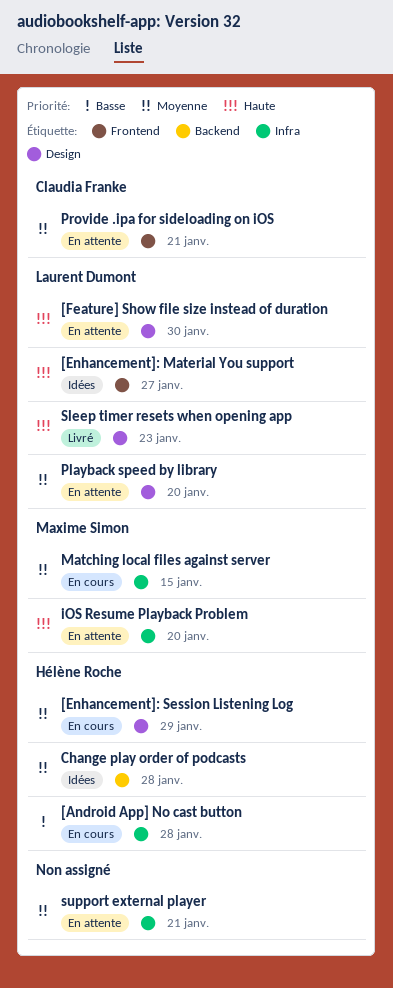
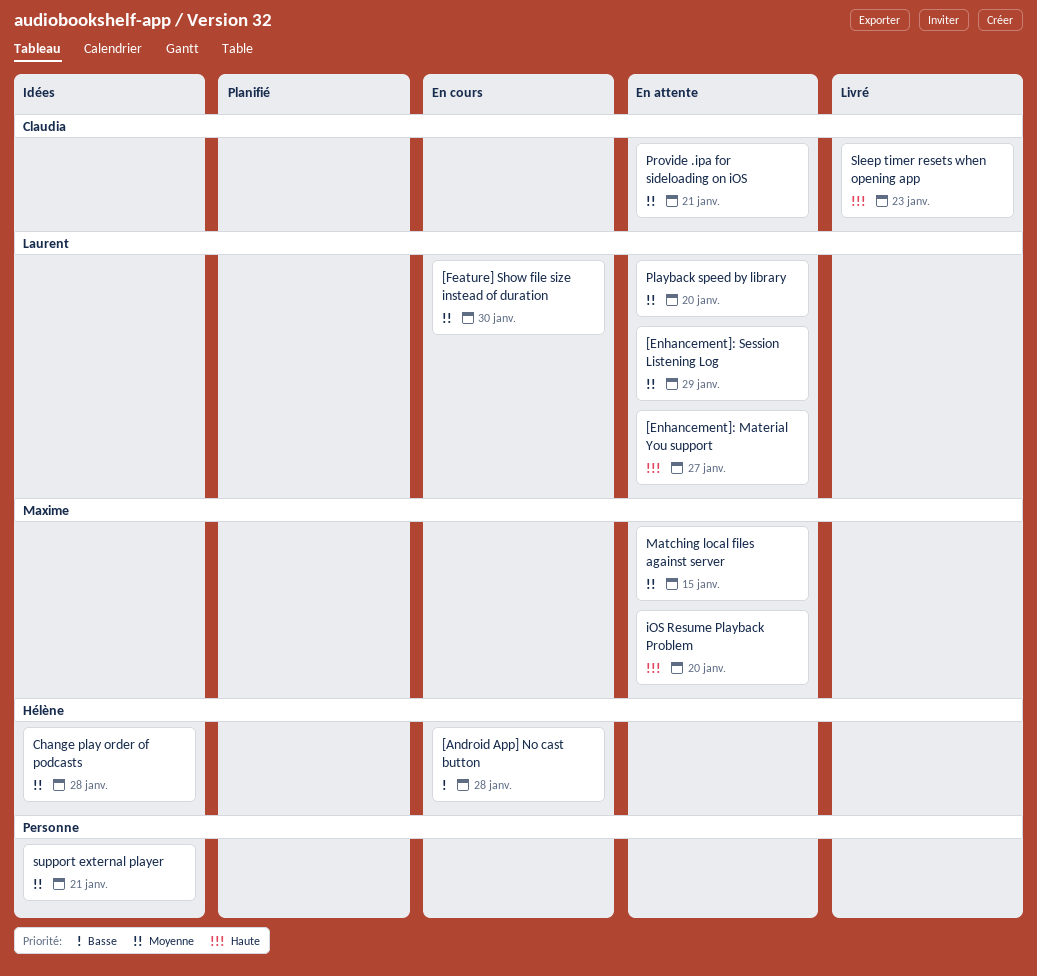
[Enhancement]: Material You support, status: Idées -> En attente
[Enhancement]: Session Listening Log, status: En cours -> En attente
[Enhancement]: Session Listening Log, owner: Hélène Roche -> Laurent Dumont
[Feature] Show file size instead of duration, status: En attente -> En cours
[Feature] Show file size instead of duration, priority: Haute -> Moyenne
Matching local files against server, status: En cours -> En attente
Sleep timer resets when opening app, owner: Laurent Dumont -> Claudia Franke
support external player, status: En attente -> Idées

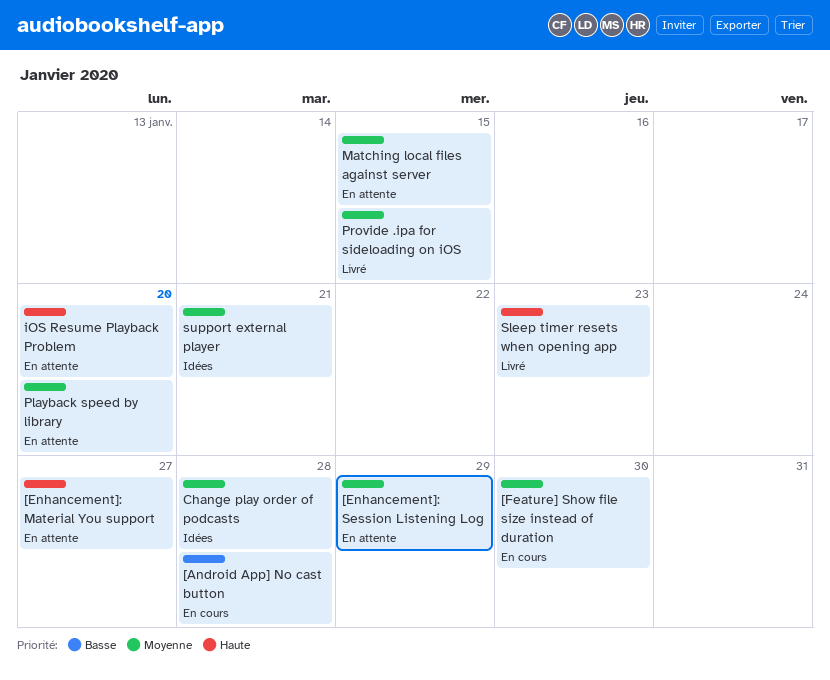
Provide .ipa for sideloading on iOS, status: En attente -> Livré
Provide .ipa for sideloading on iOS, due: Jan 21 -> Jan 15

